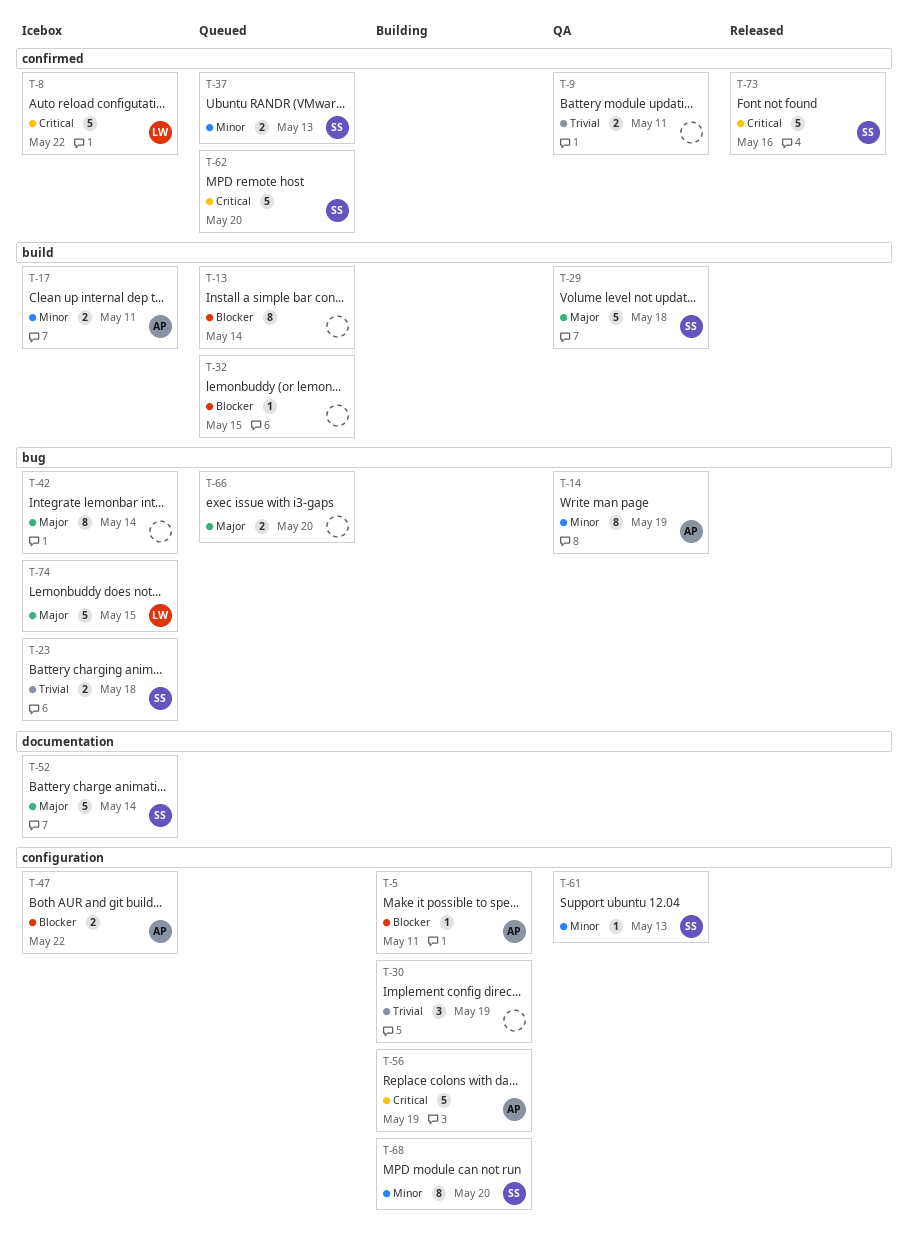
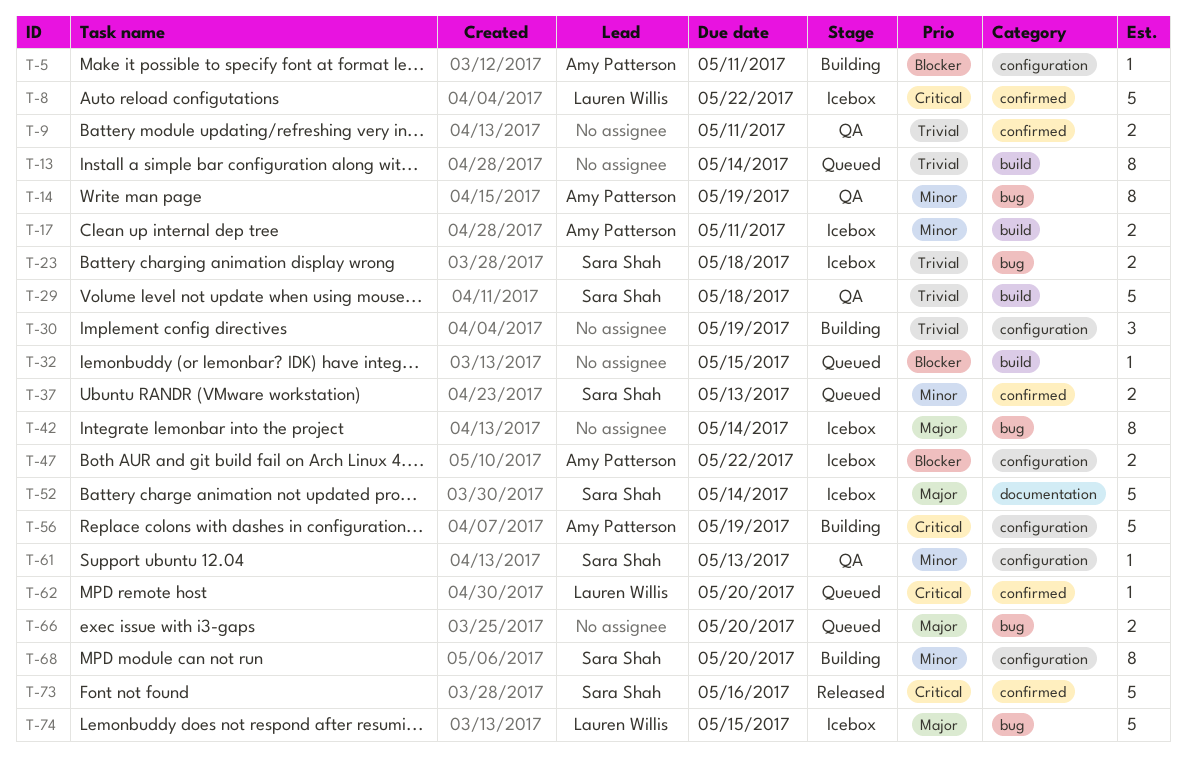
T-13, priority: Blocker -> Trivial
T-29, priority: Major -> Trivial
T-62, owner: Sara Shah -> Lauren Willis
T-62, estimate: 5 -> 1

